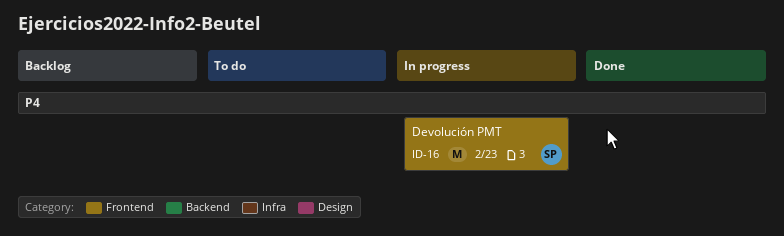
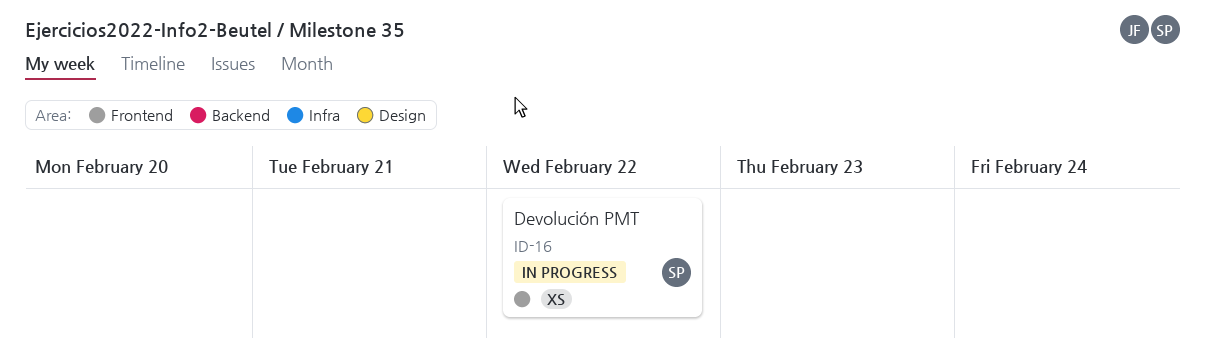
ID-16, estimate: M -> XS
ID-16, due: Feb 23 -> Feb 22

